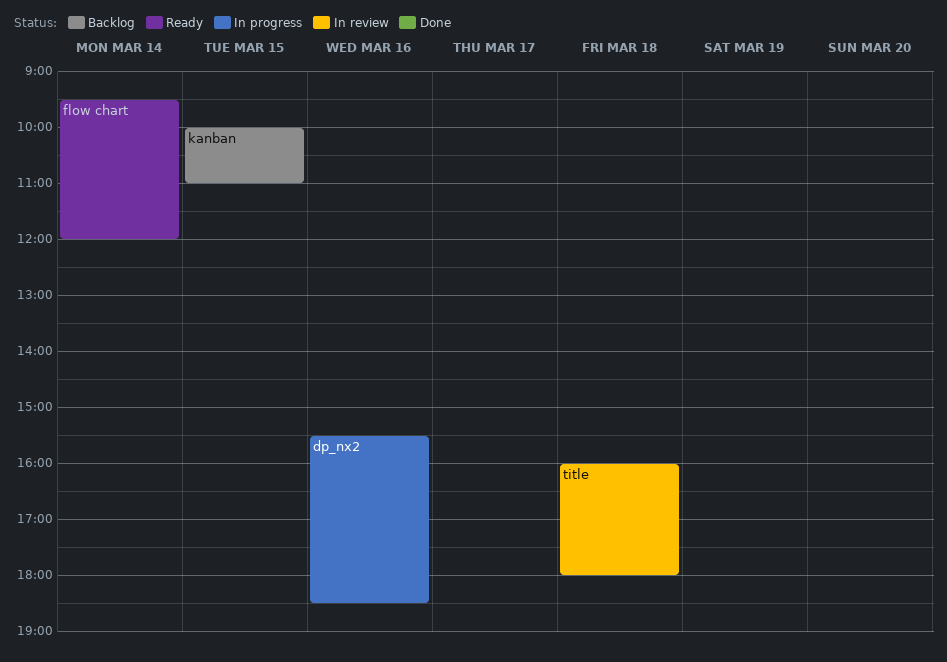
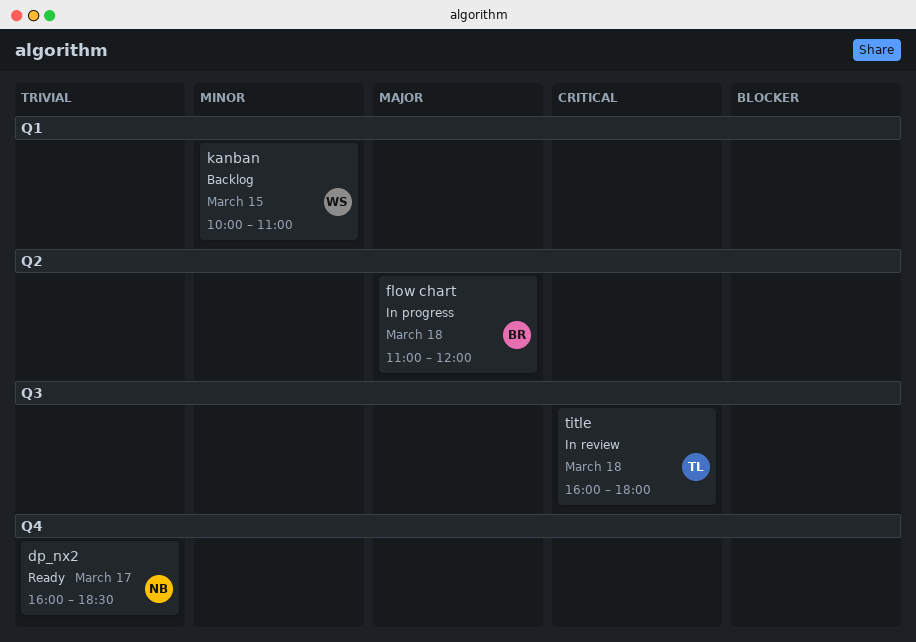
dp_nx2, status: In progress -> Ready
dp_nx2, day: Mar 16 -> Mar 17
dp_nx2, begins: 15:30 -> 16:00
flow chart, status: Ready -> In progress
flow chart, day: Mar 14 -> Mar 18
flow chart, begins: 09:30 -> 11:00

